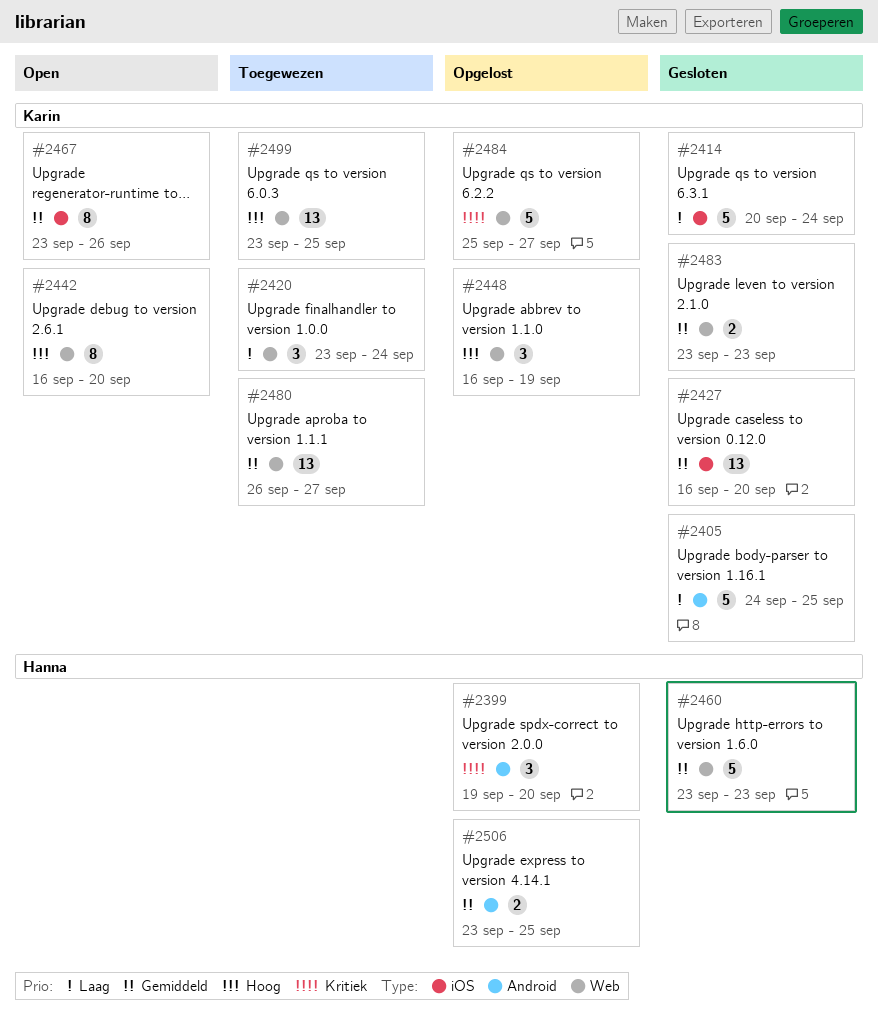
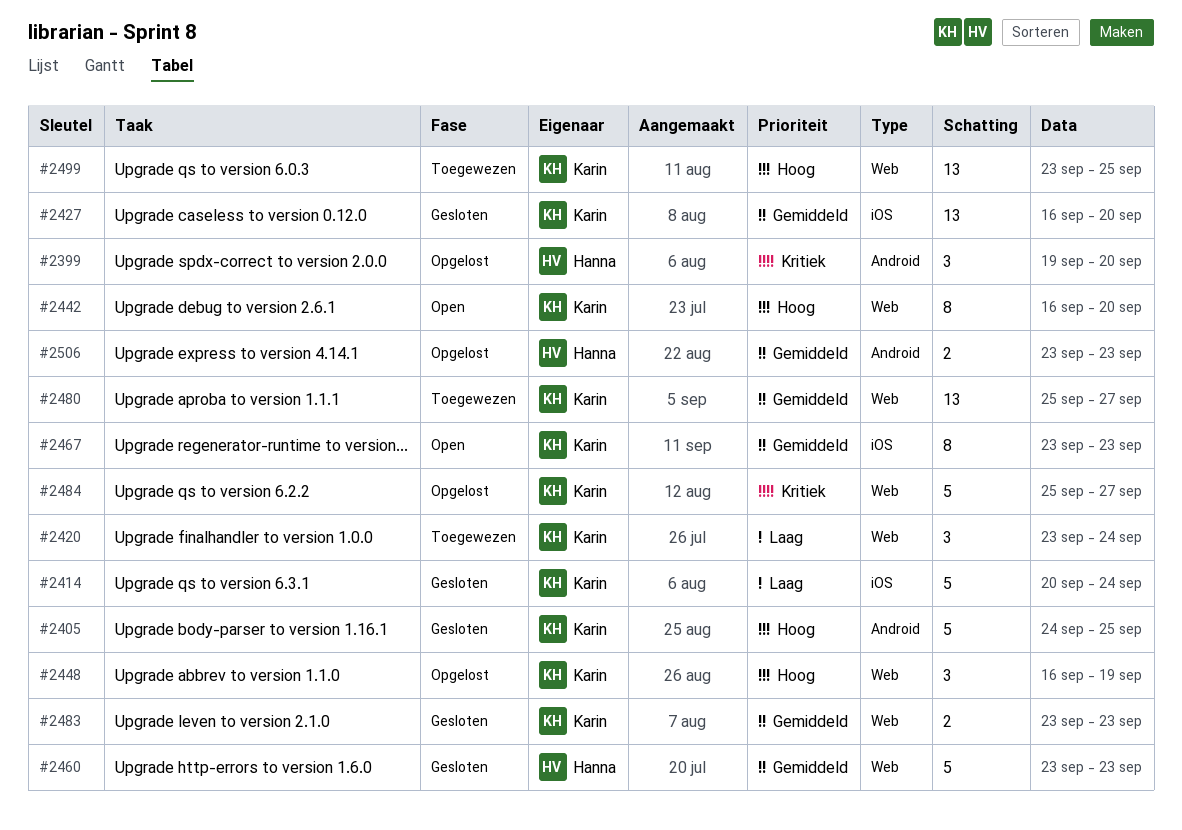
#2405, priority: Laag -> Hoog
#2467, due: Sep 26 -> Sep 23
#2480, start: Sep 26 -> Sep 25
#2506, due: Sep 25 -> Sep 23

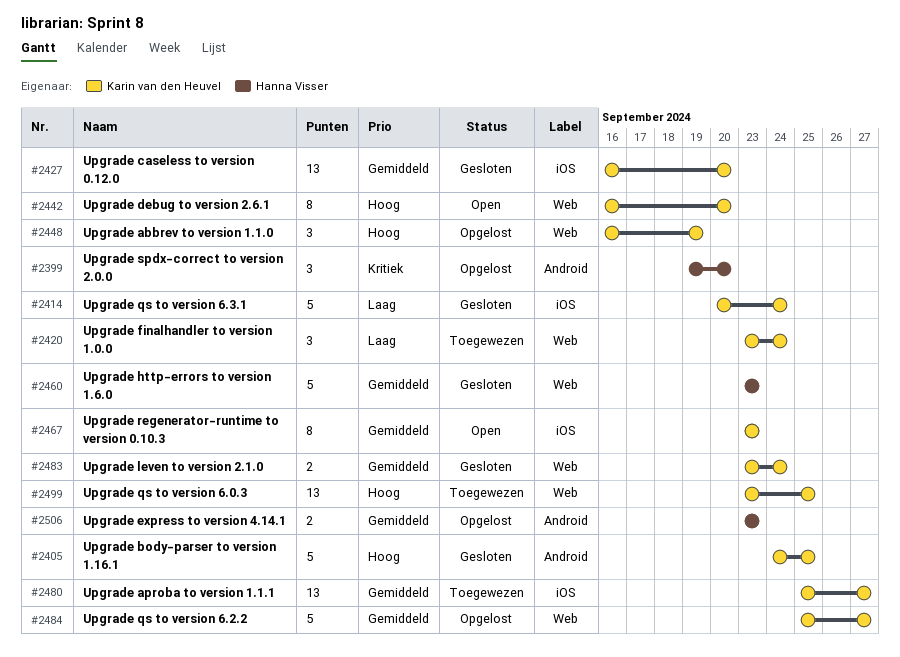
#2480, label: Web -> iOS
#2483, due: Sep 23 -> Sep 24
#2484, priority: Kritiek -> Gemiddeld

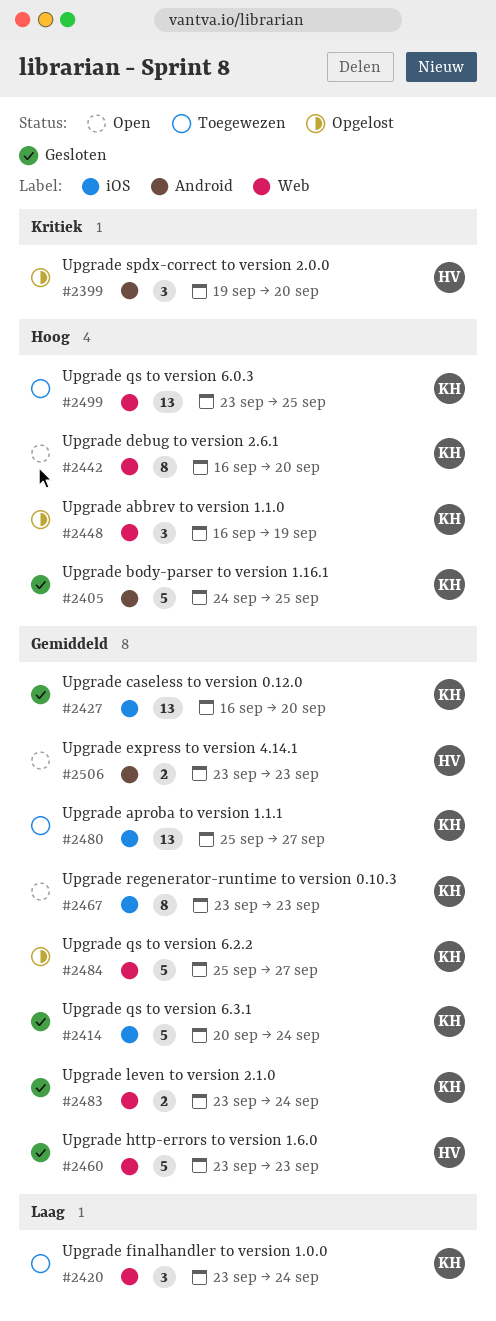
#2414, priority: Laag -> Gemiddeld
#2506, status: Opgelost -> Open

